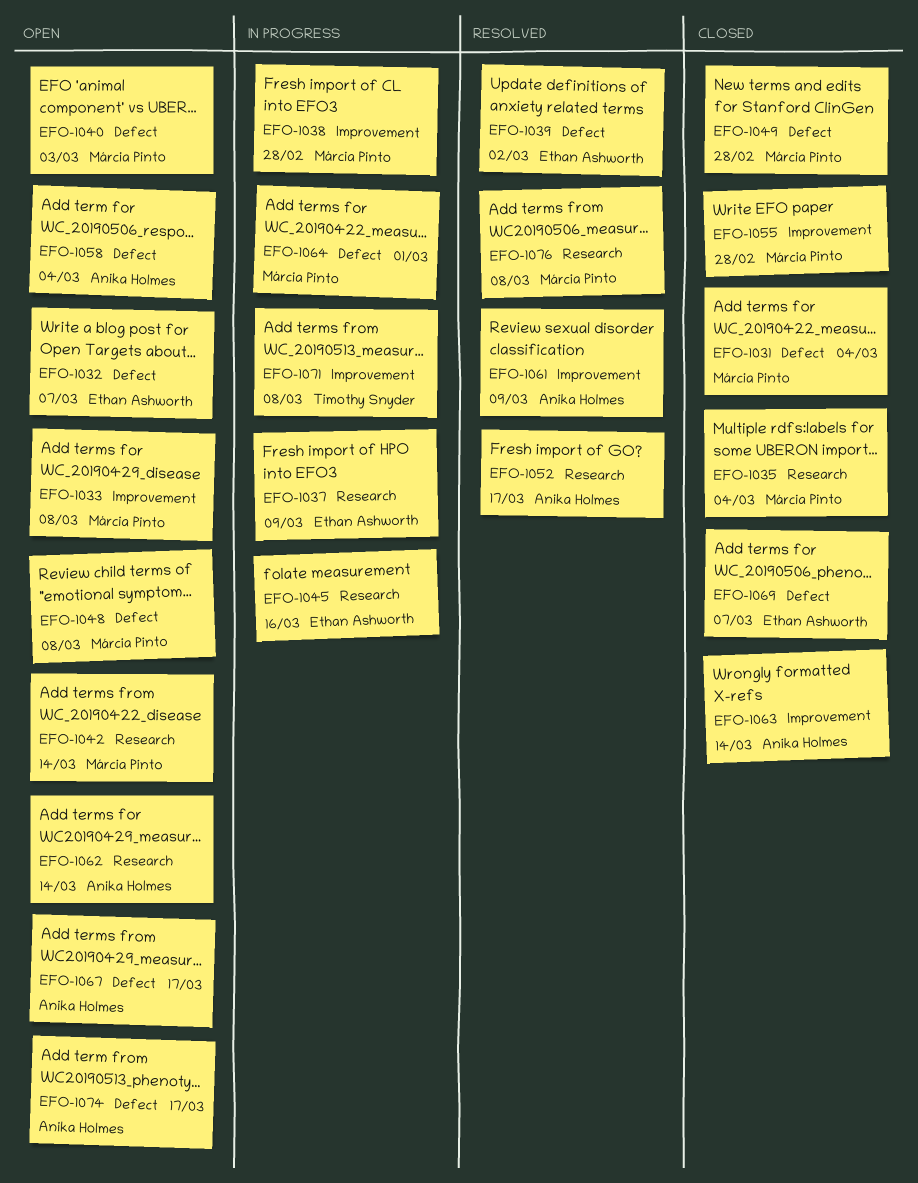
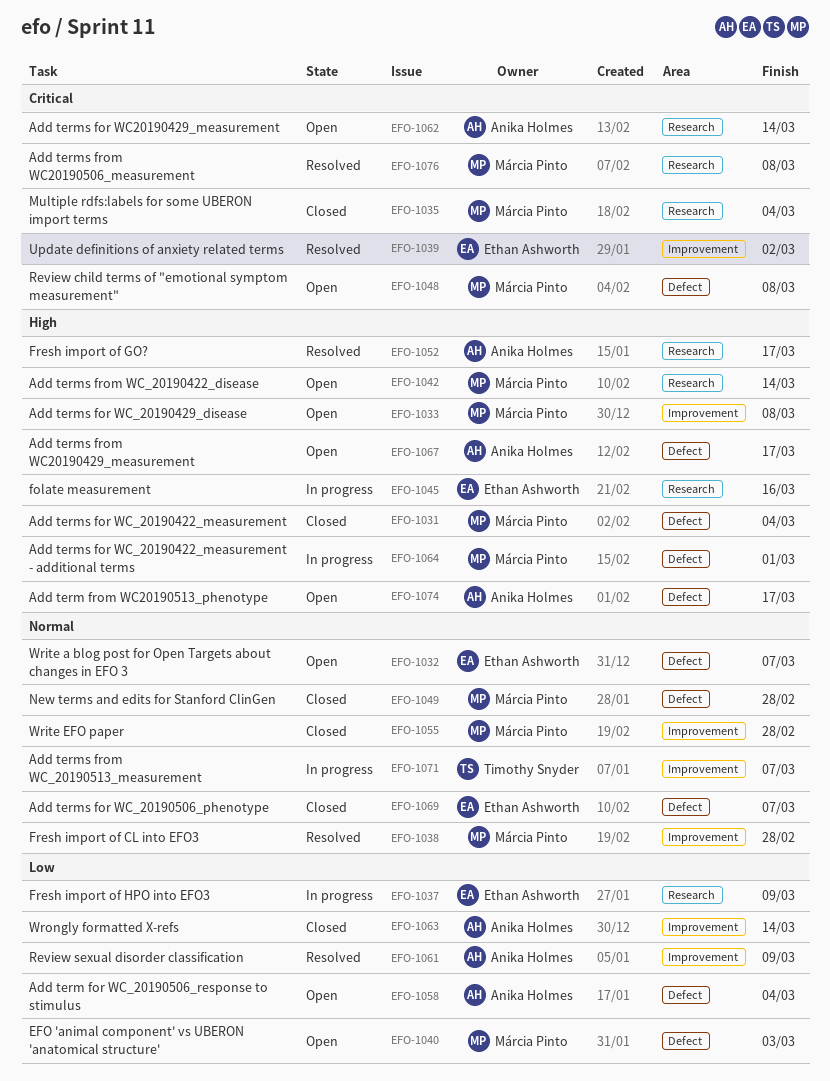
EFO-1038, status: In progress -> Resolved
EFO-1039, label: Defect -> Improvement
EFO-1071, due: Mar 8 -> Mar 7

